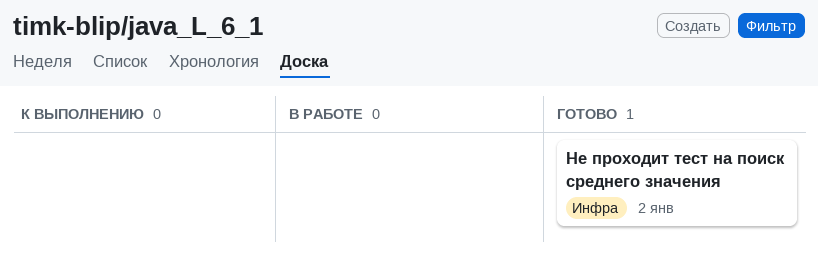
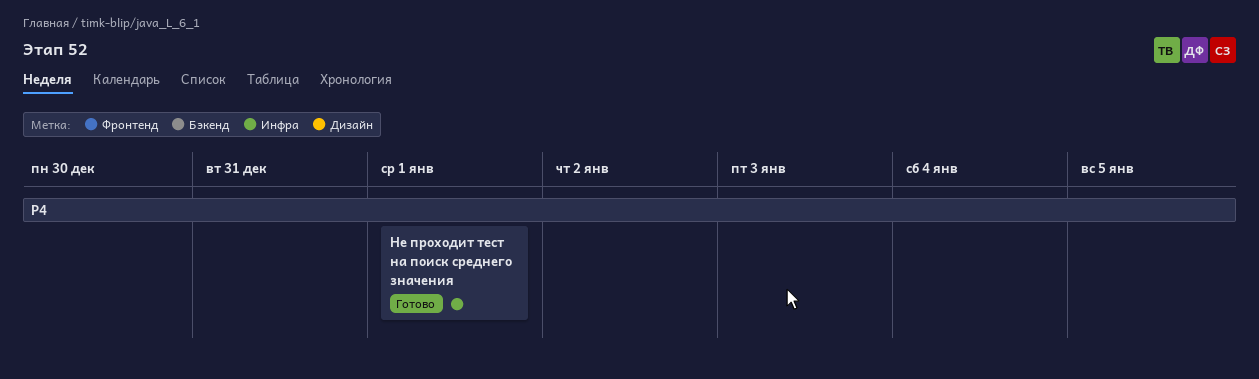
Не проходит тест на поиск среднего значения, due: Jan 2 -> Jan 1

